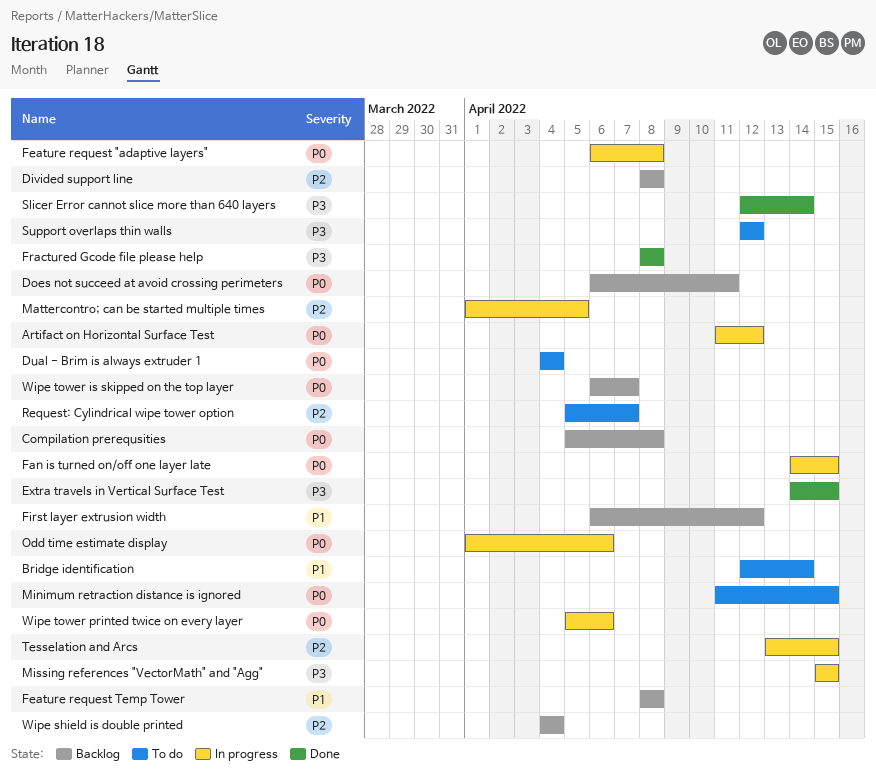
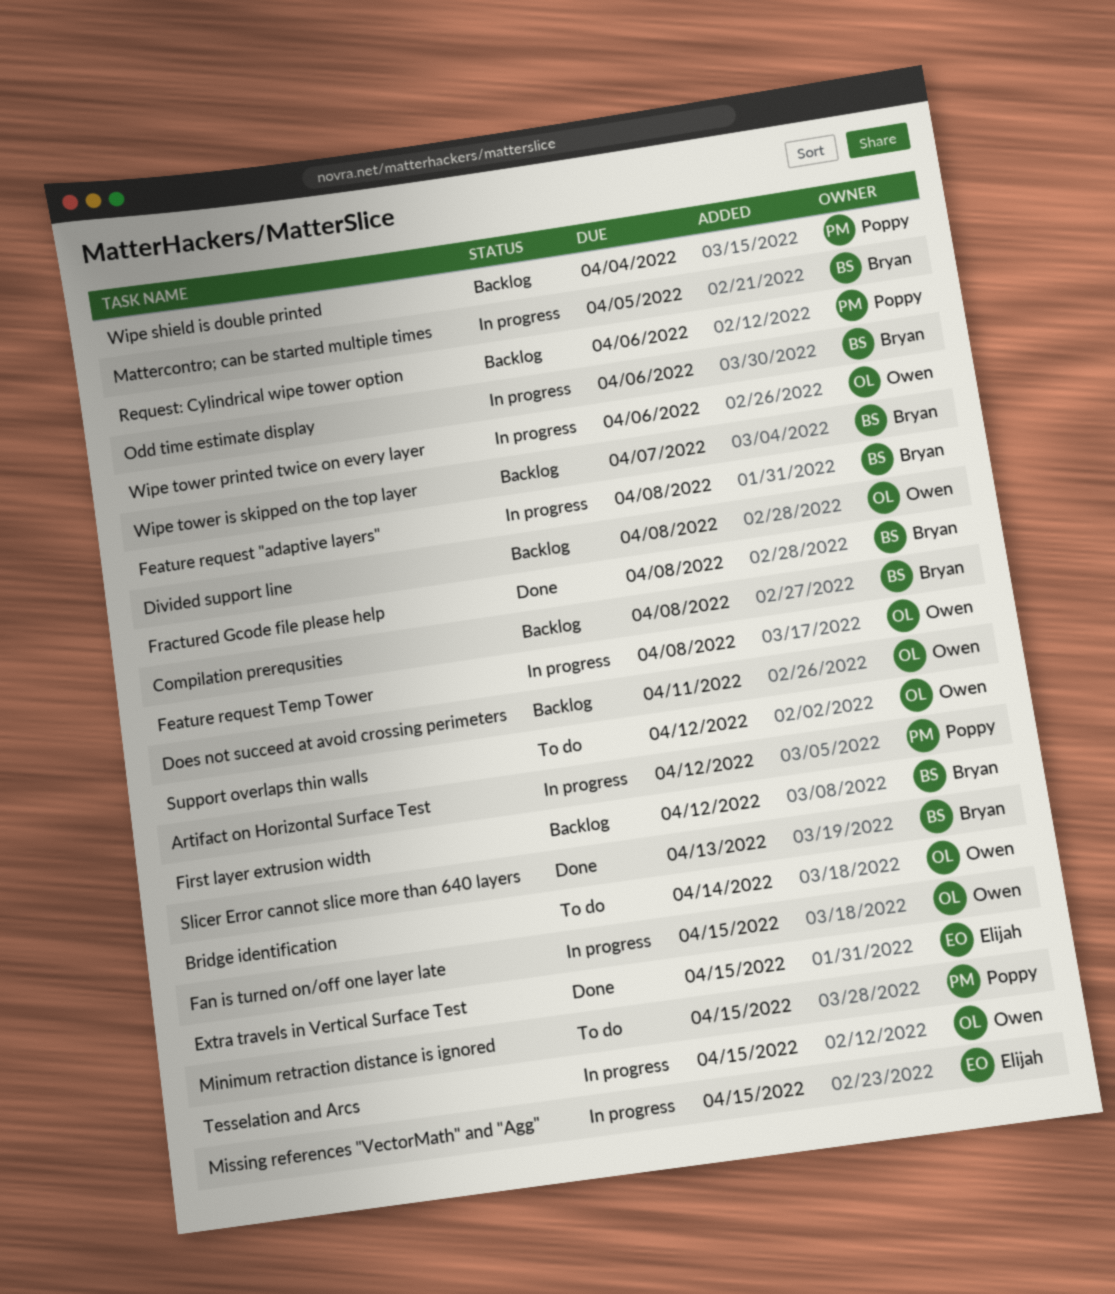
Dual - Brim is always extruder 1: present -> none
Feature request Temp Tower, status: Backlog -> In progress
Request: Cylindrical wipe tower option, status: To do -> Backlog
Request: Cylindrical wipe tower option, due: Apr 7 -> Apr 6
Slicer Error cannot slice more than 640 layers, due: Apr 14 -> Apr 13

